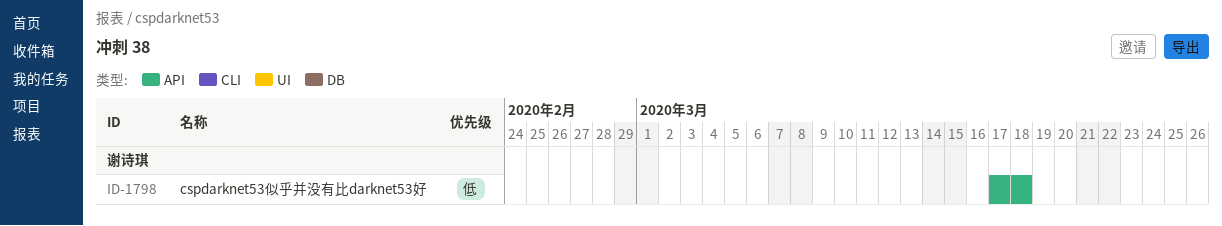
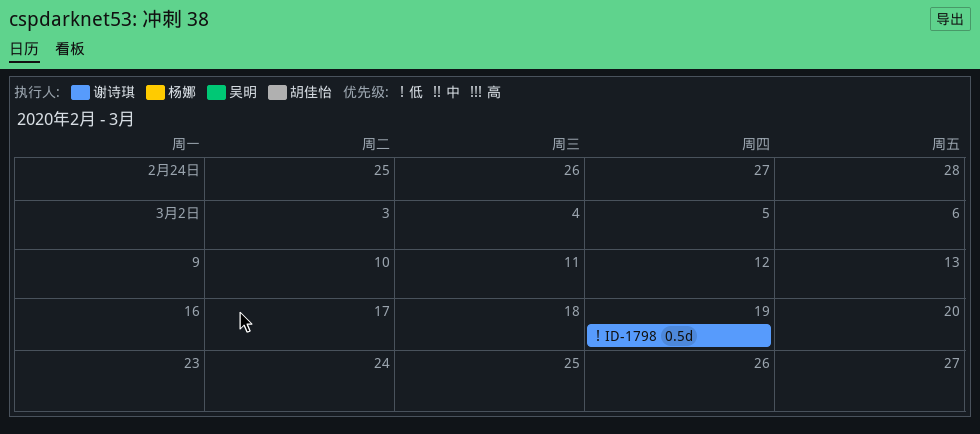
ID-1798, start: Mar 17 -> Mar 19
ID-1798, due: Mar 18 -> Mar 19

